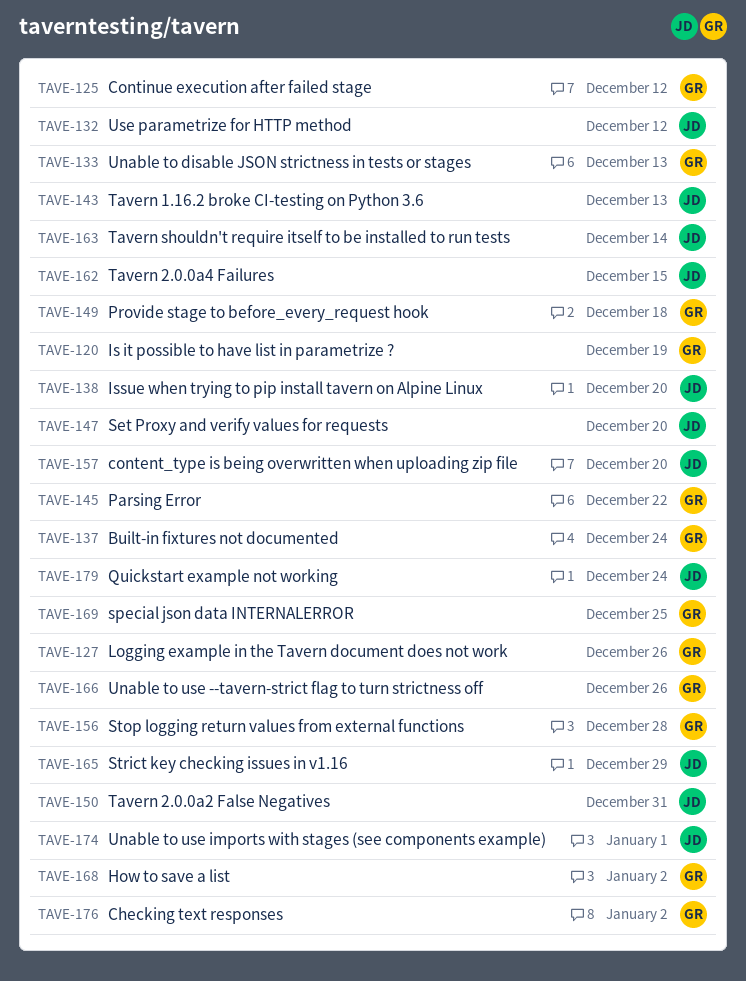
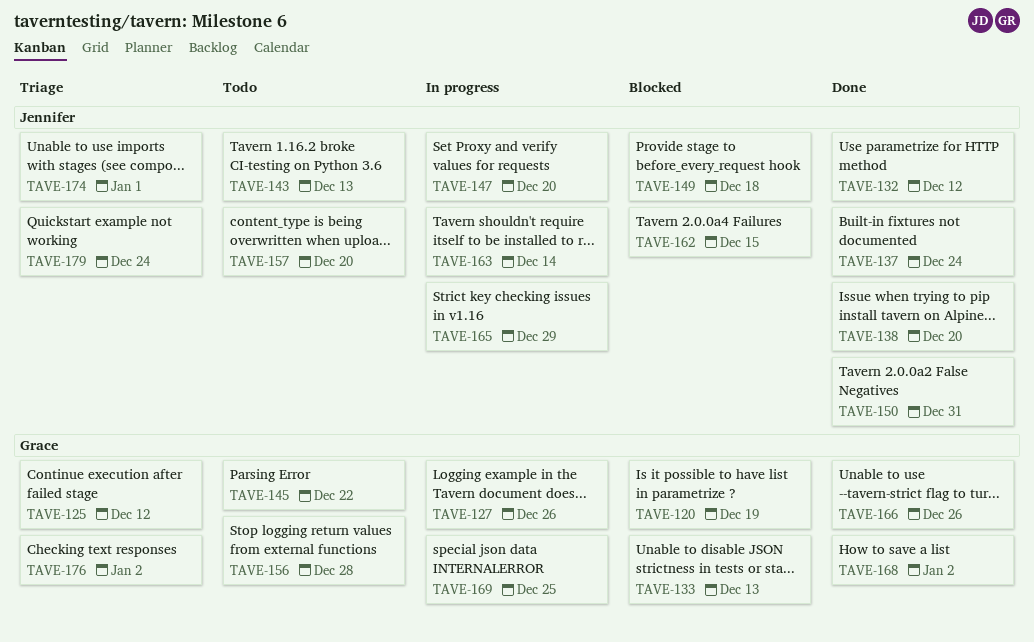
TAVE-137, owner: Grace -> Jennifer
TAVE-149, owner: Grace -> Jennifer

